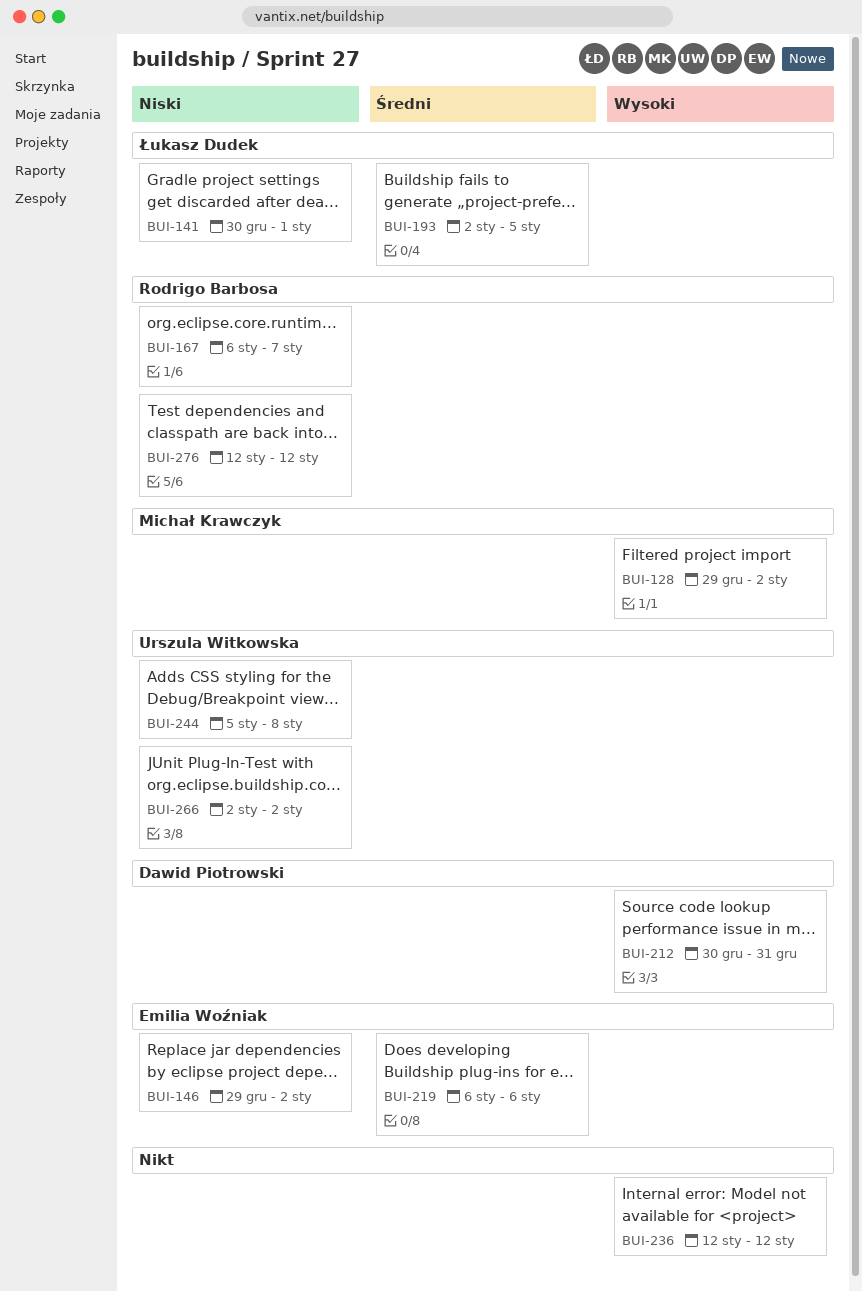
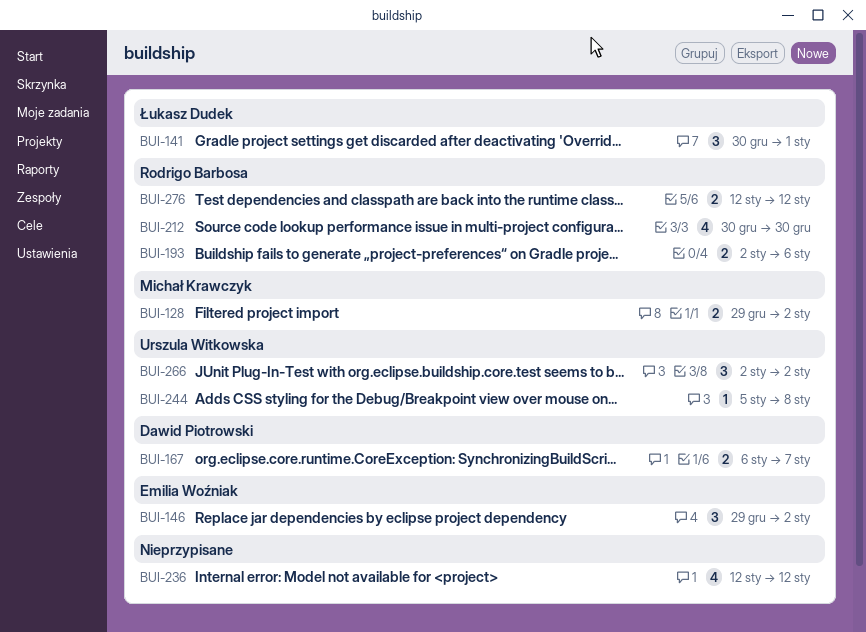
BUI-167, owner: Rodrigo Barbosa -> Dawid Piotrowski
BUI-193, owner: Łukasz Dudek -> Rodrigo Barbosa
BUI-193, due: Jan 5 -> Jan 6
BUI-212, owner: Dawid Piotrowski -> Rodrigo Barbosa
BUI-212, due: Dec 31 -> Dec 30
BUI-219: present -> none

